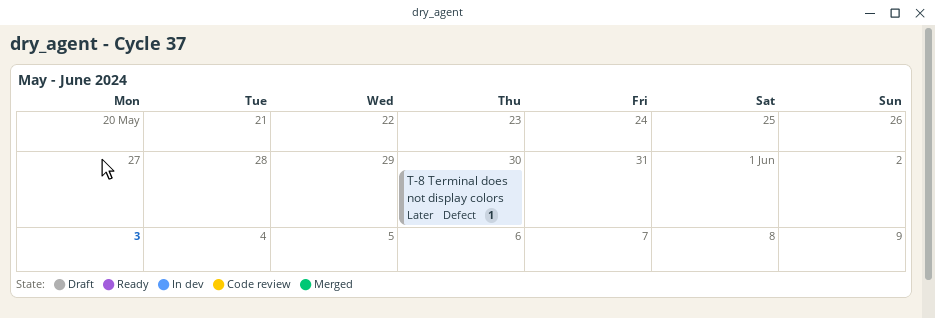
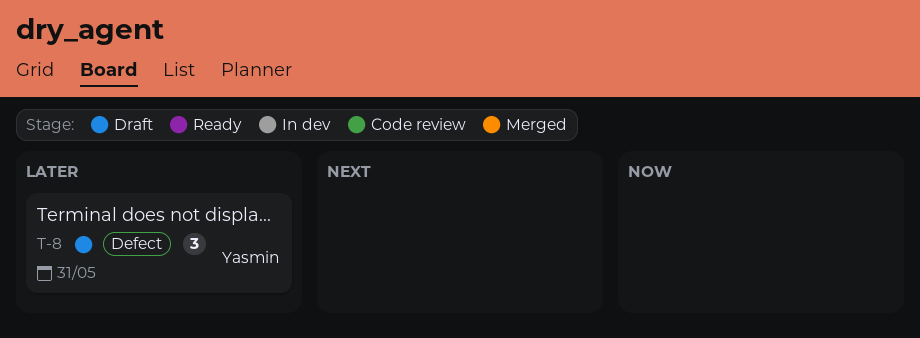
T-8, estimate: 1 -> 3
T-8, due: May 30 -> May 31

